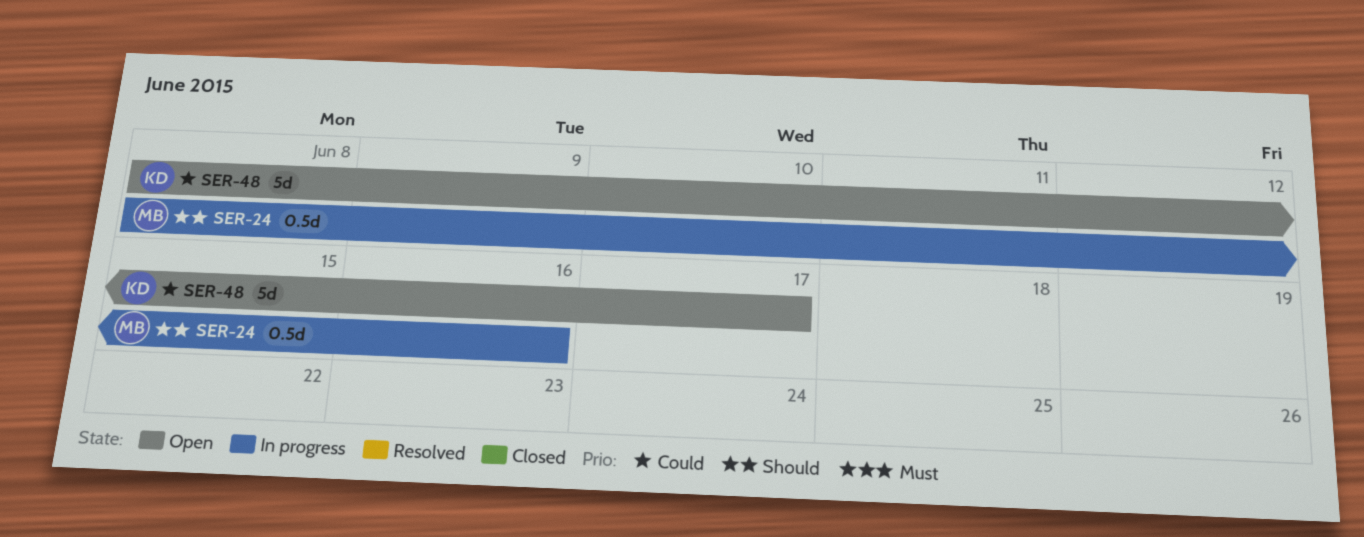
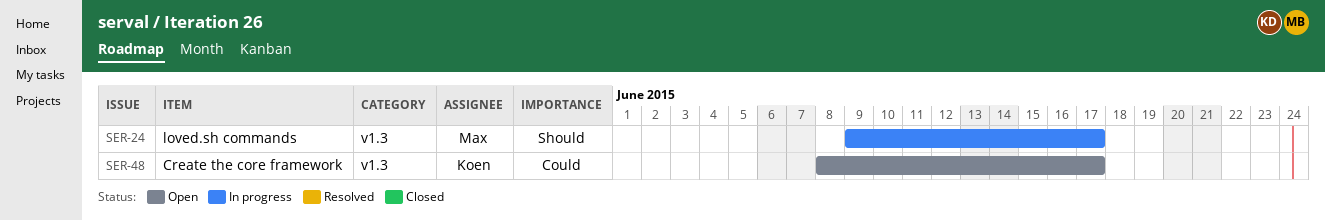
SER-24, start: Jun 8 -> Jun 9
SER-24, due: Jun 16 -> Jun 17

